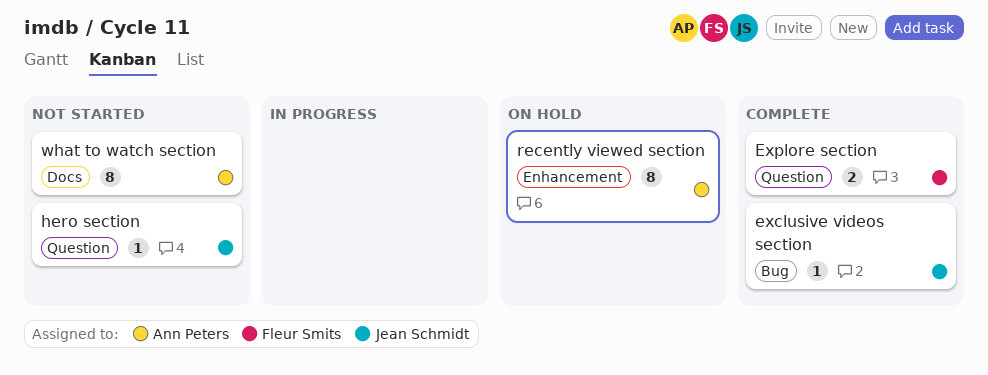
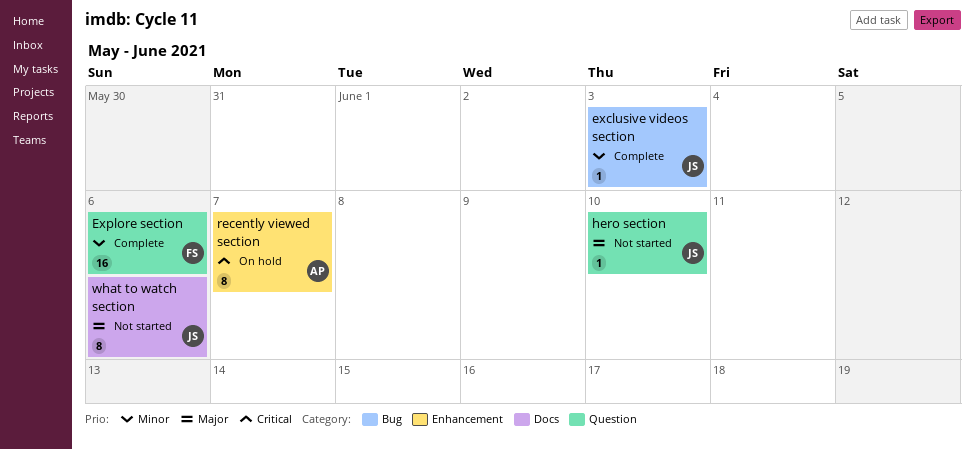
Explore section, estimate: 2 -> 16
what to watch section, owner: Ann Peters -> Jean Schmidt

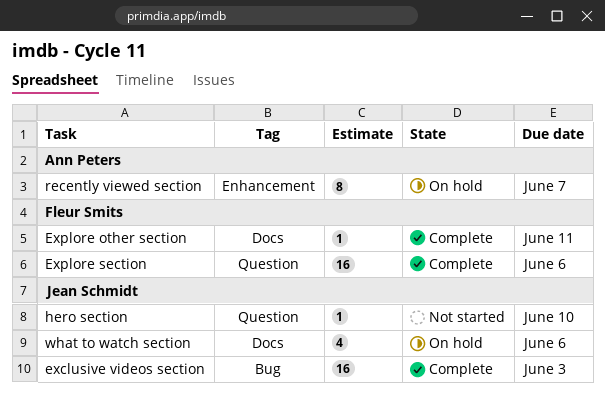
exclusive videos section, estimate: 1 -> 16
Explore other section: none -> present
what to watch section, status: Not started -> On hold
what to watch section, estimate: 8 -> 4

